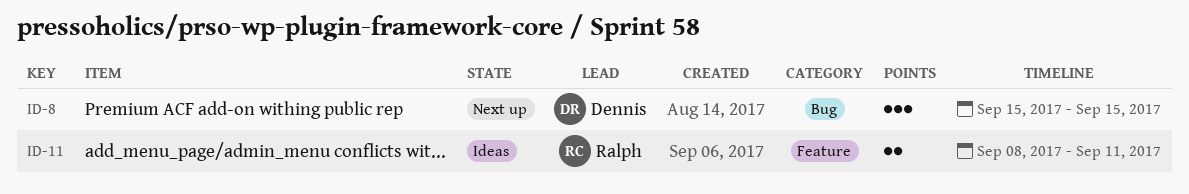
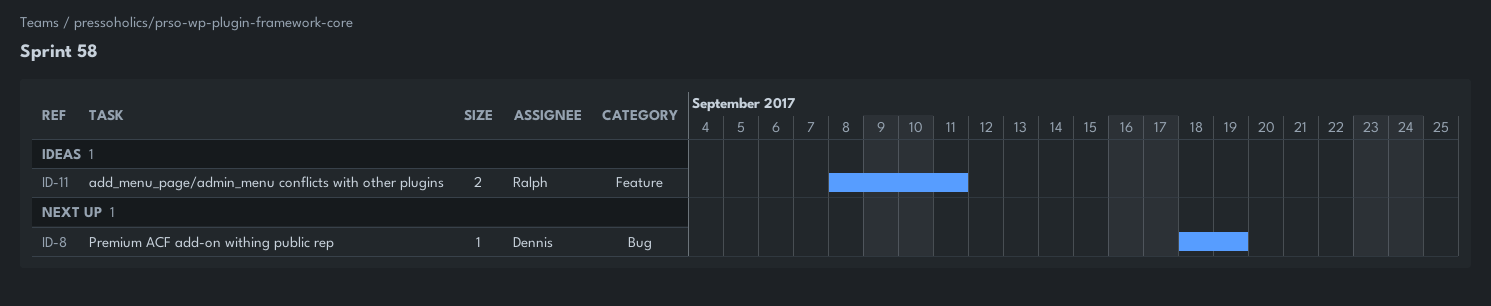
ID-8, estimate: 3 -> 1
ID-8, start: Sep 15 -> Sep 18
ID-8, due: Sep 15 -> Sep 19

